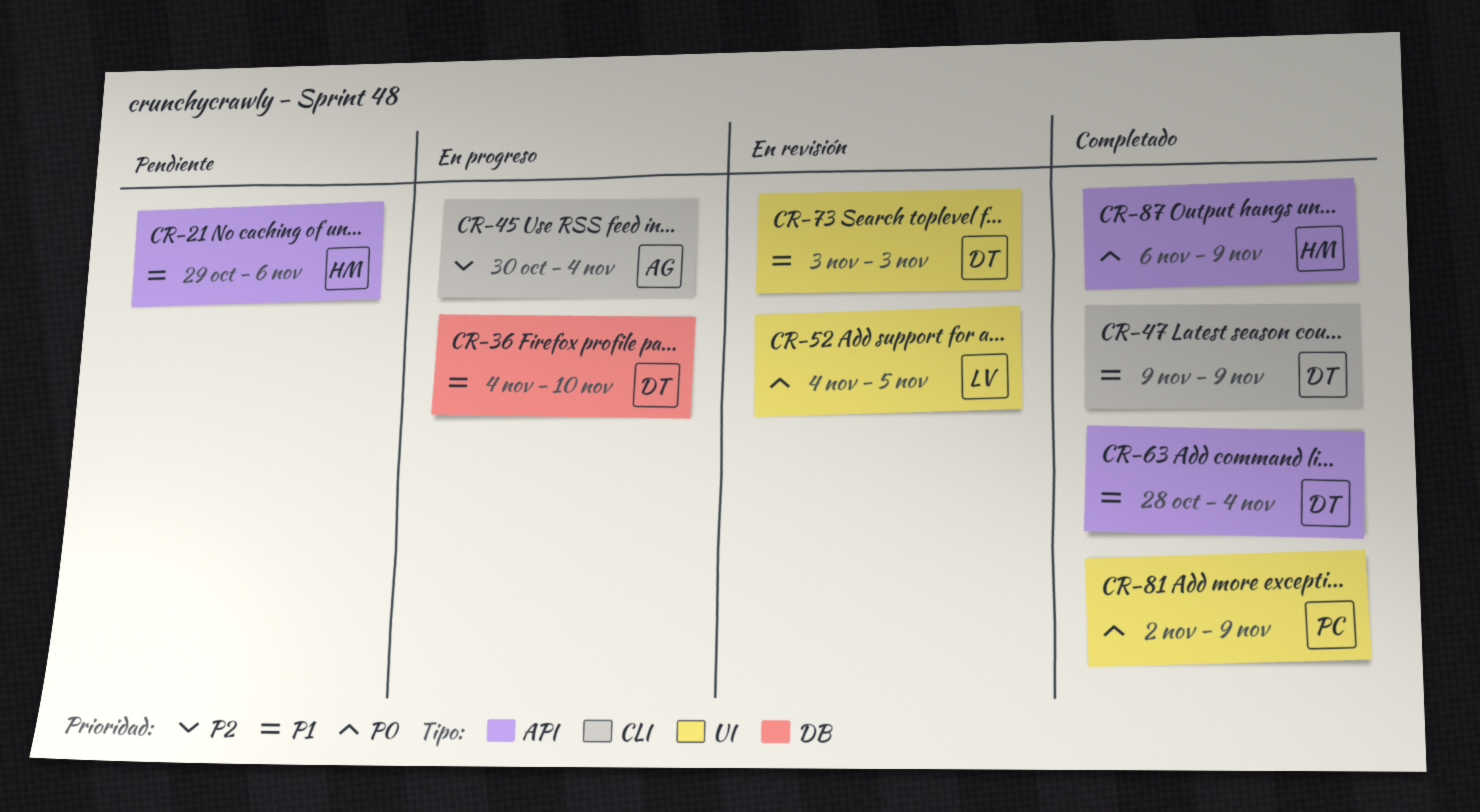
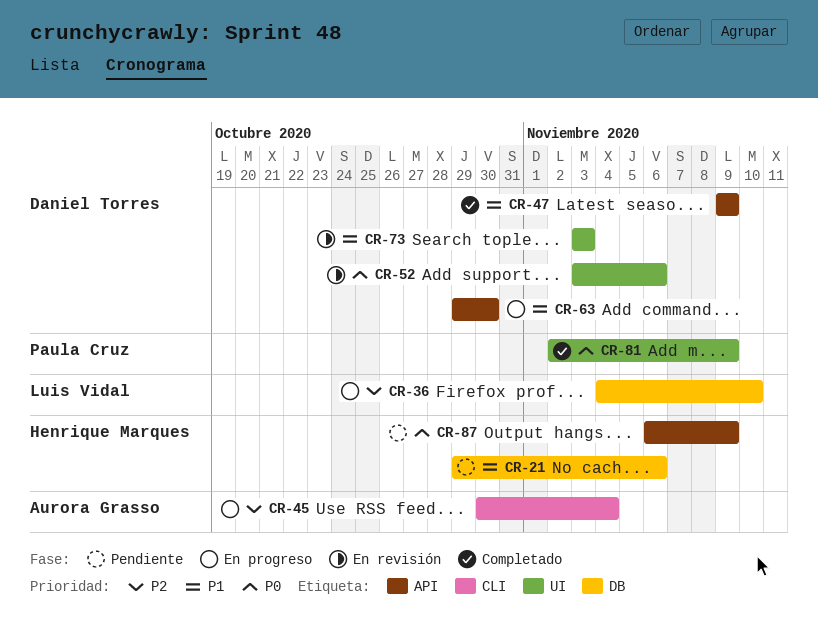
CR-21, label: API -> DB
CR-36, owner: Daniel Torres -> Luis Vidal
CR-36, priority: P1 -> P2
CR-47, label: CLI -> API
CR-52, owner: Luis Vidal -> Daniel Torres
CR-52, start: Nov 4 -> Nov 3
CR-52, due: Nov 5 -> Nov 6
CR-63, status: Completado -> En progreso
CR-63, start: Oct 28 -> Oct 29
CR-63, due: Nov 4 -> Oct 30
CR-87, status: Completado -> Pendiente

